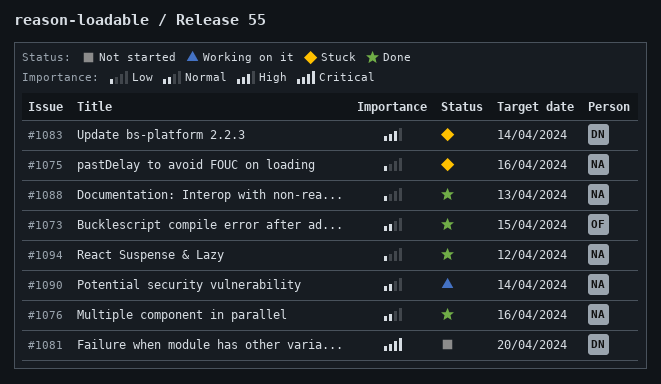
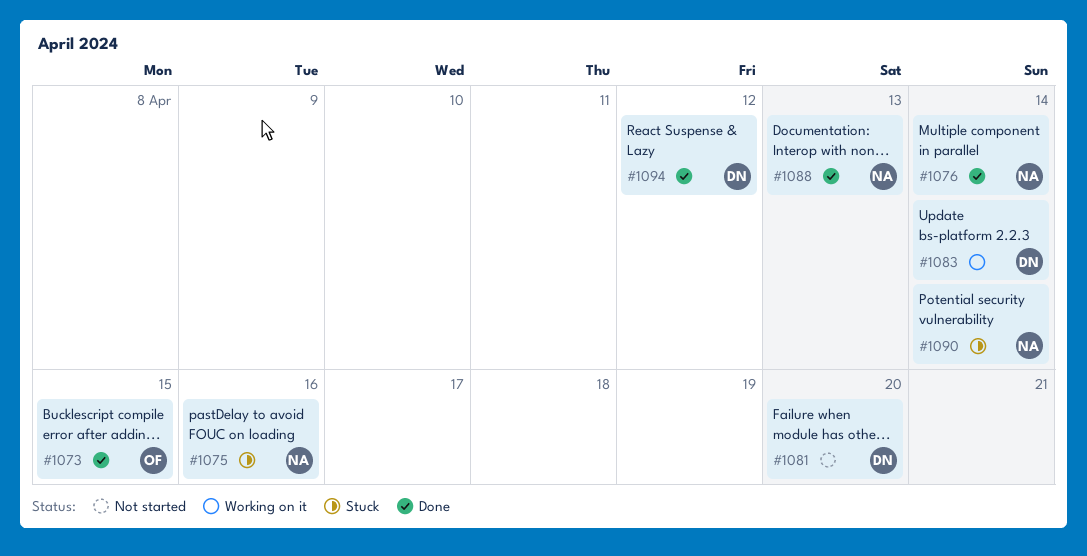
#1076, due: Apr 16 -> Apr 14
#1083, status: Stuck -> Working on it
#1090, status: Working on it -> Stuck
#1094, owner: NA -> DN

